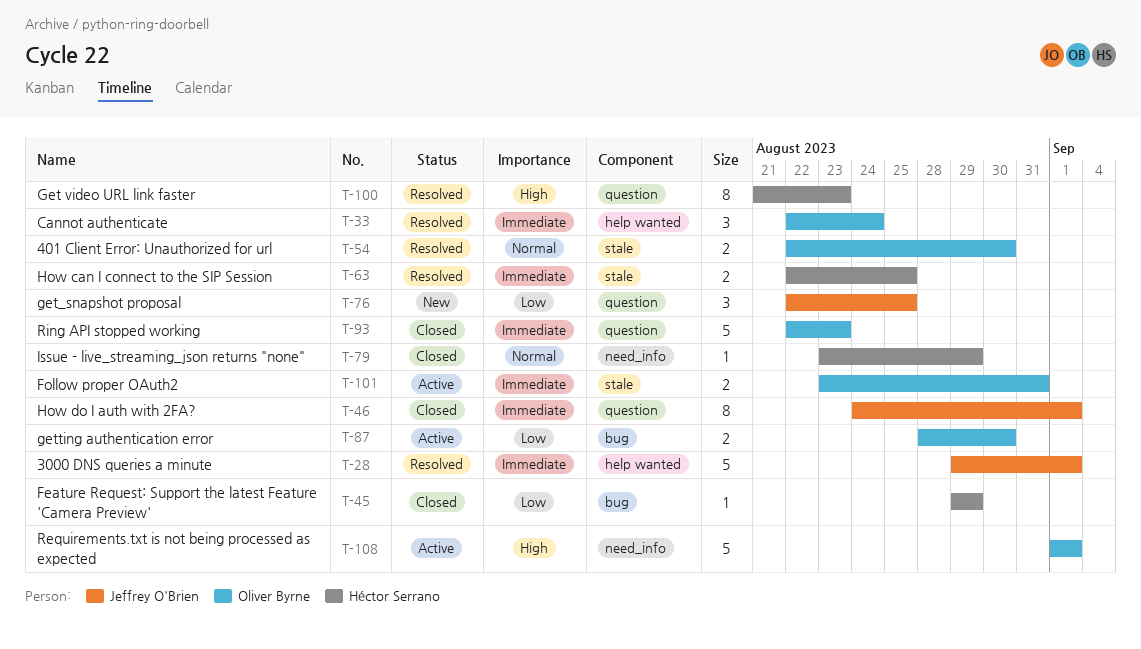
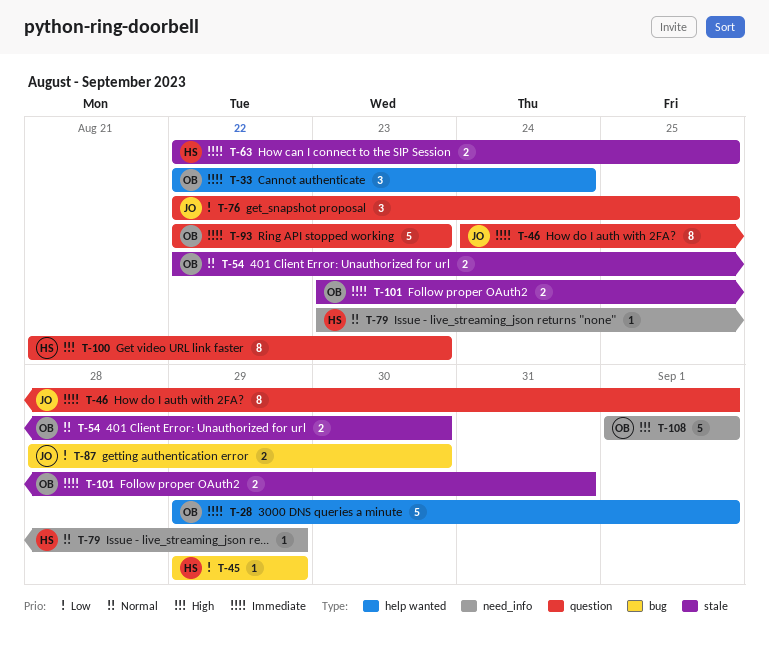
T-28, owner: Jeffrey O'Brien -> Oliver Byrne
T-87, owner: Oliver Byrne -> Jeffrey O'Brien

